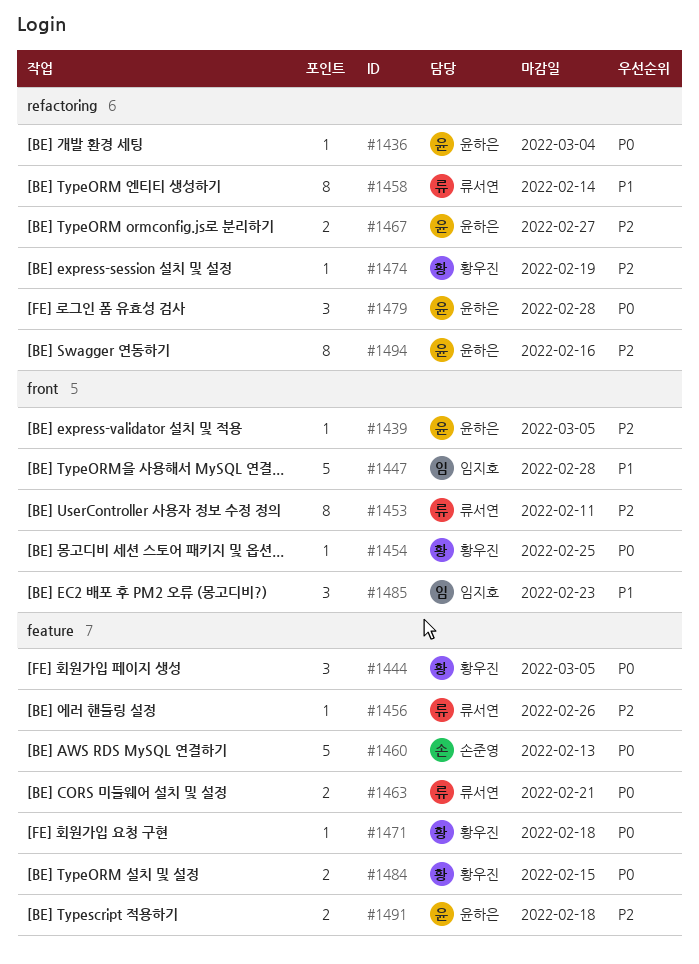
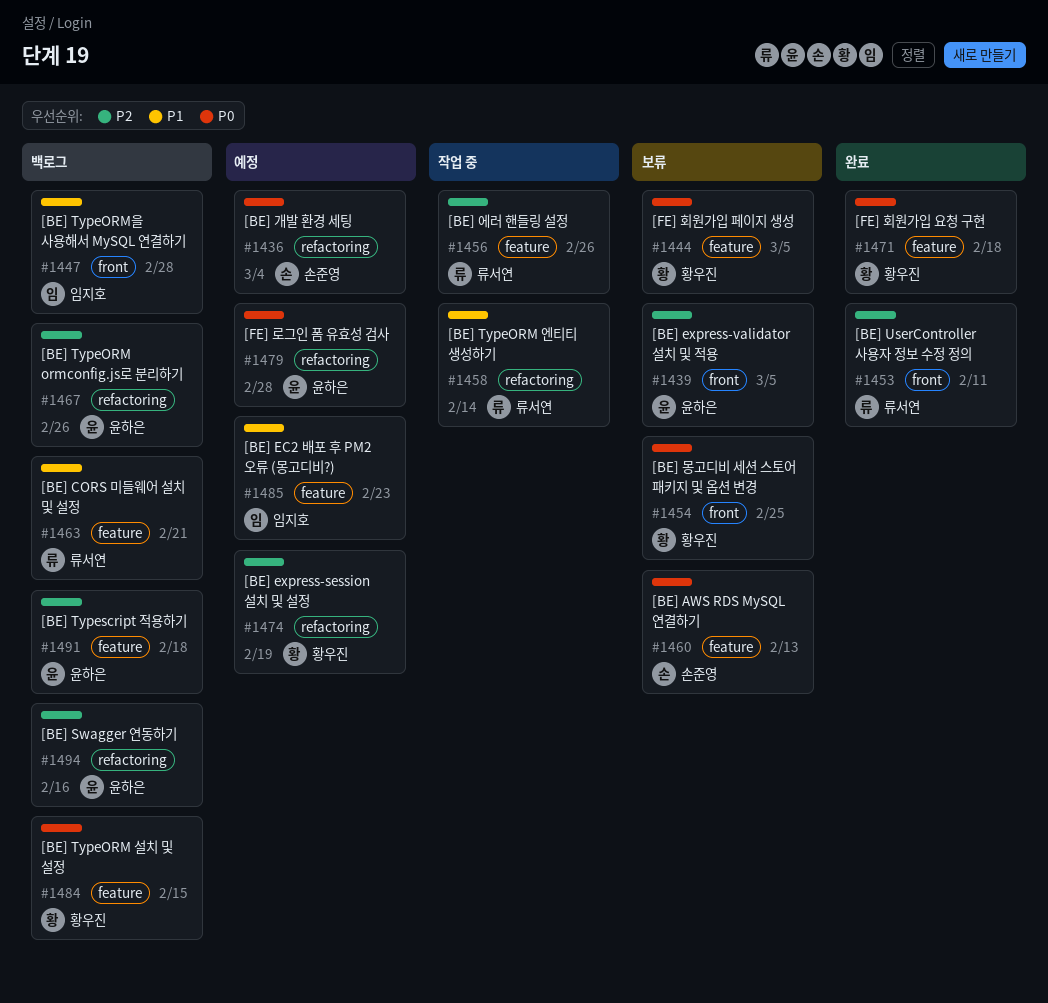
#1436, owner: 윤하은 -> 손준영
#1463, priority: P0 -> P1
#1467, due: Feb 27 -> Feb 26
#1485, label: front -> feature

